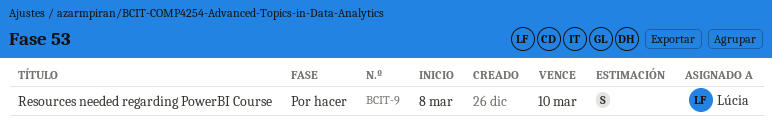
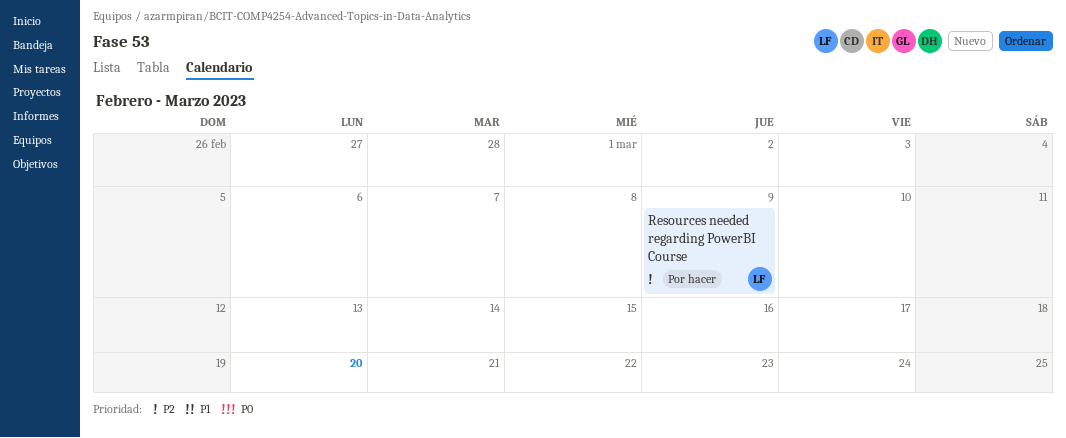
Resources needed regarding PowerBI Course, due: Mar 10 -> Mar 9

